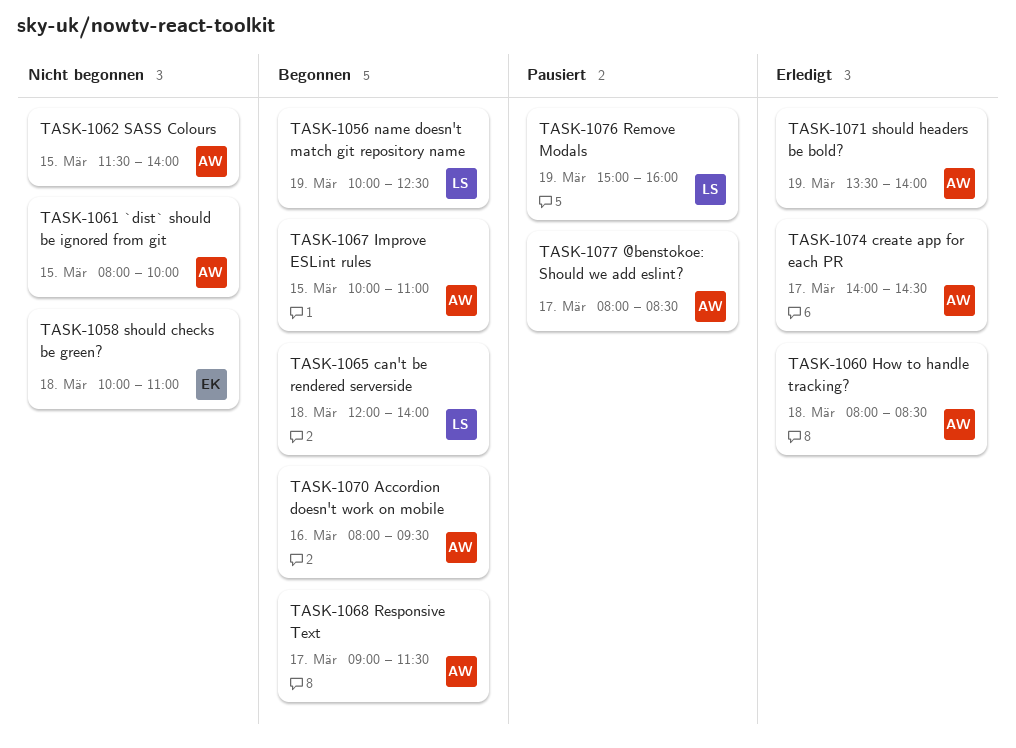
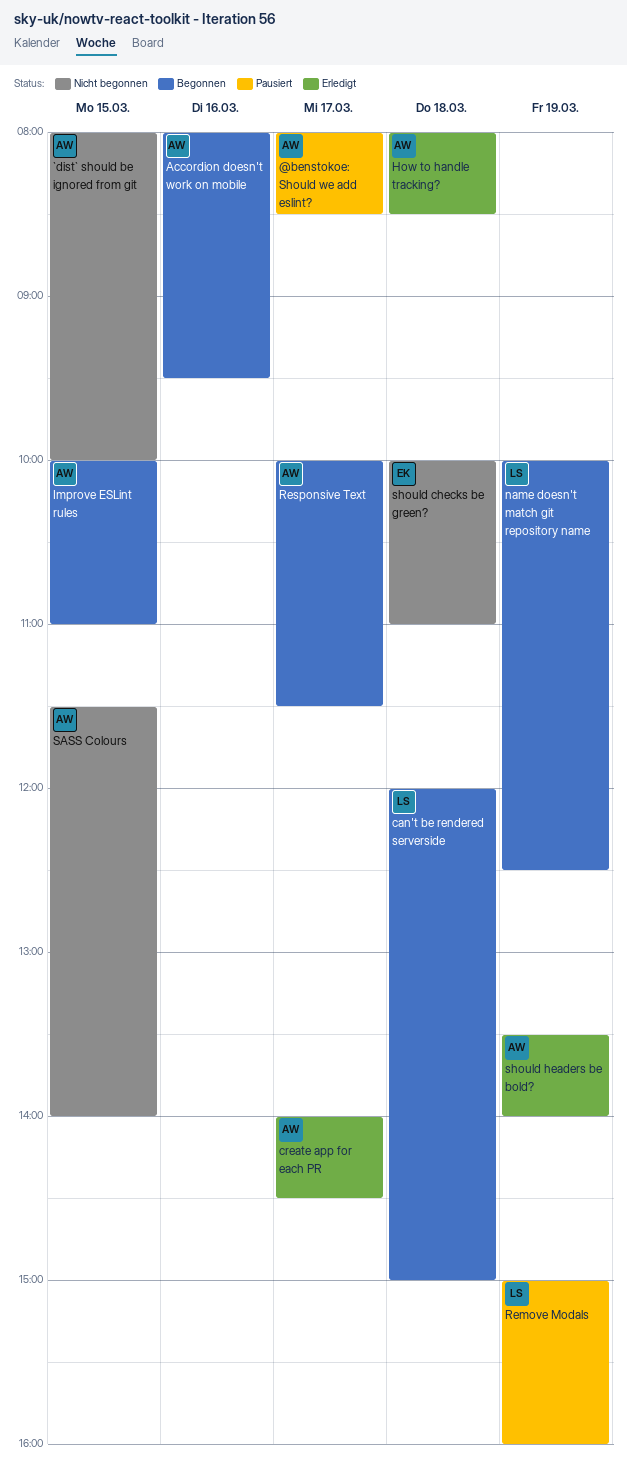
can't be rendered serverside, ends: 14:00 -> 15:00
Responsive Text, begins: 09:00 -> 10:00

